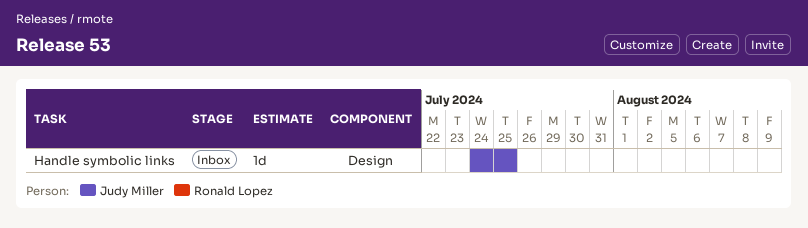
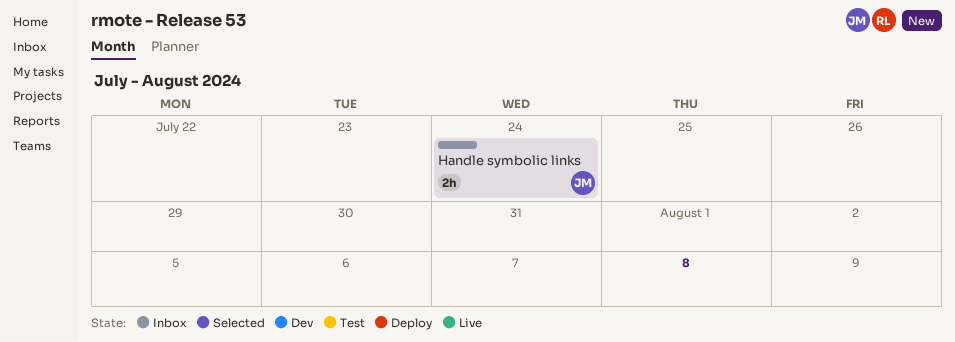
Handle symbolic links, estimate: 1d -> 2h
Handle symbolic links, due: Jul 25 -> Jul 24

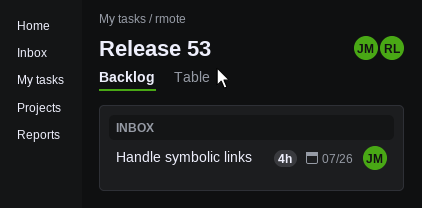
Handle symbolic links, estimate: 2h -> 4h
Handle symbolic links, due: Jul 24 -> Jul 26

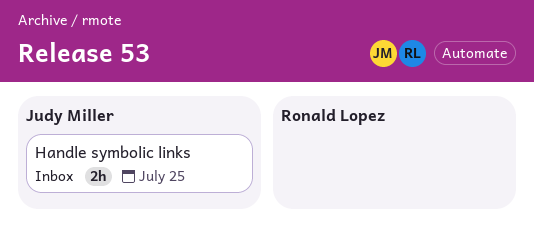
Handle symbolic links, estimate: 4h -> 2h
Handle symbolic links, due: Jul 26 -> Jul 25

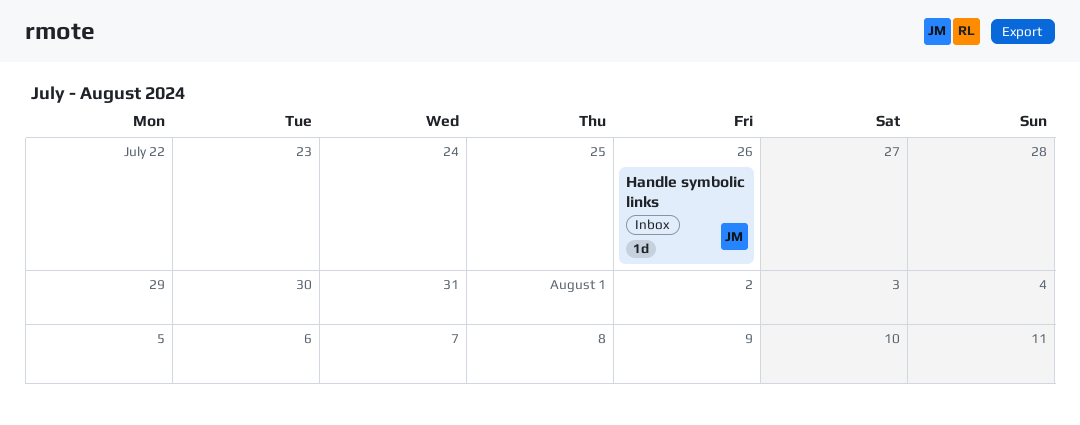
Handle symbolic links, estimate: 2h -> 1d
Handle symbolic links, due: Jul 25 -> Jul 26

